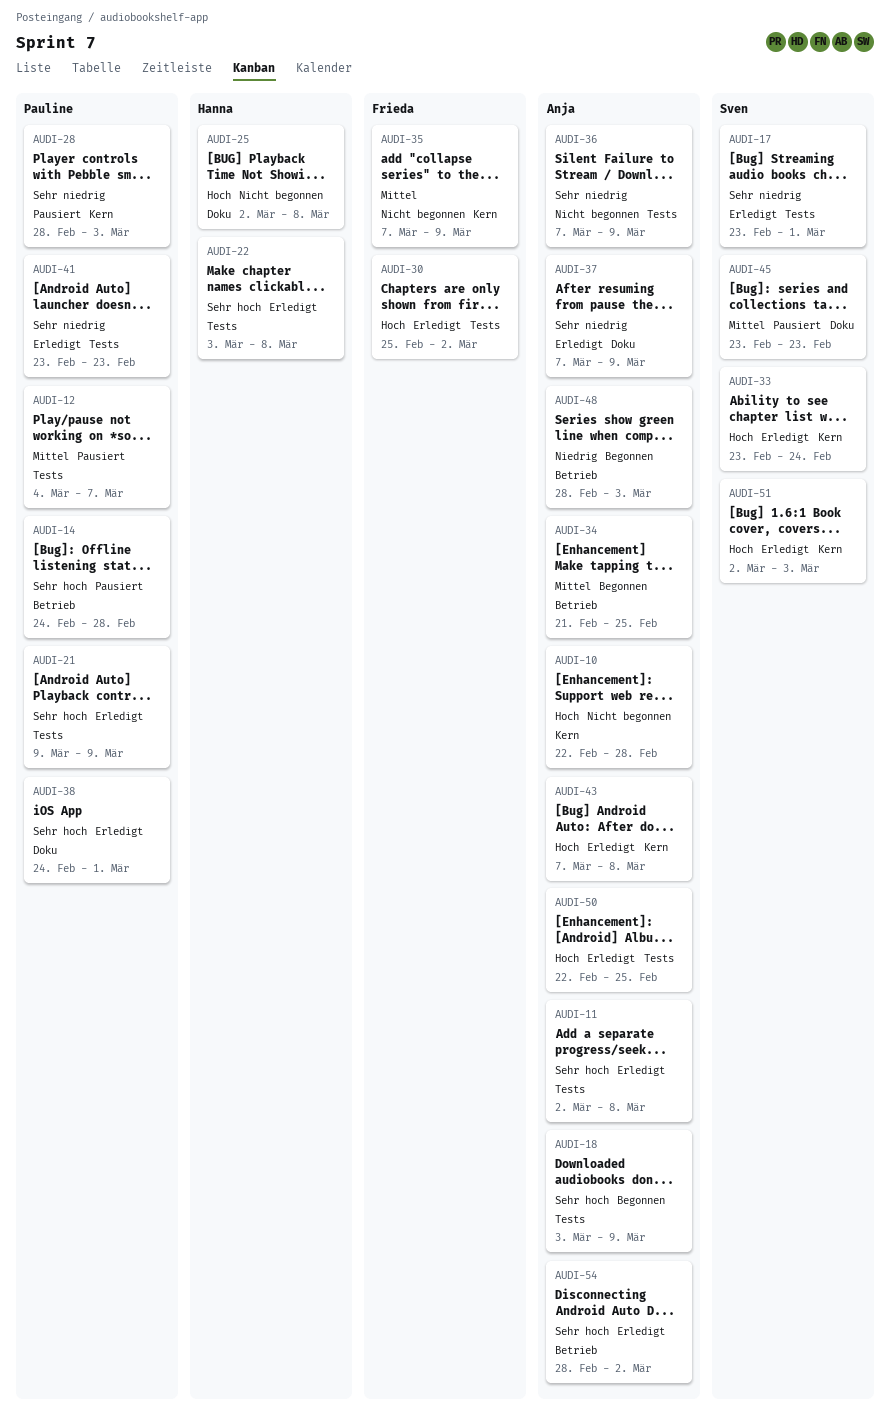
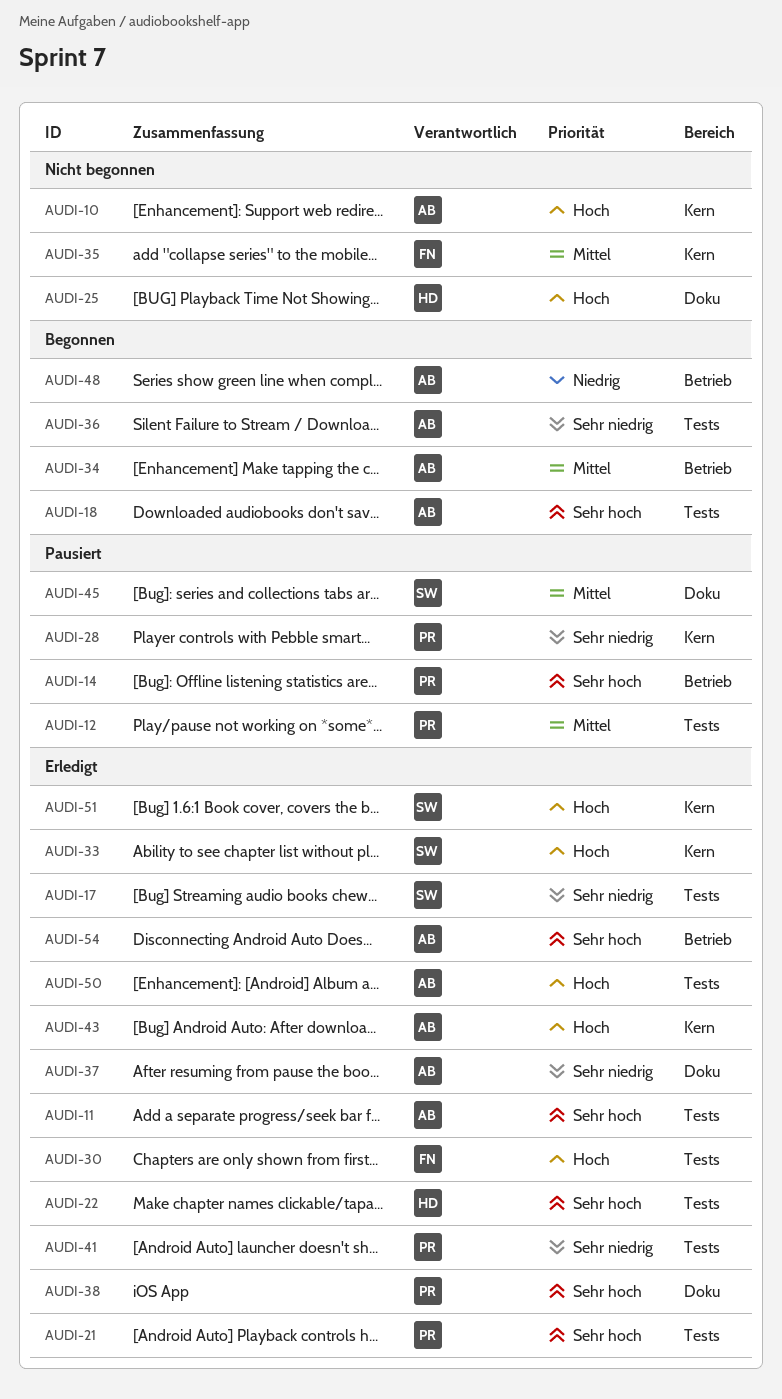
AUDI-36, status: Nicht begonnen -> Begonnen

